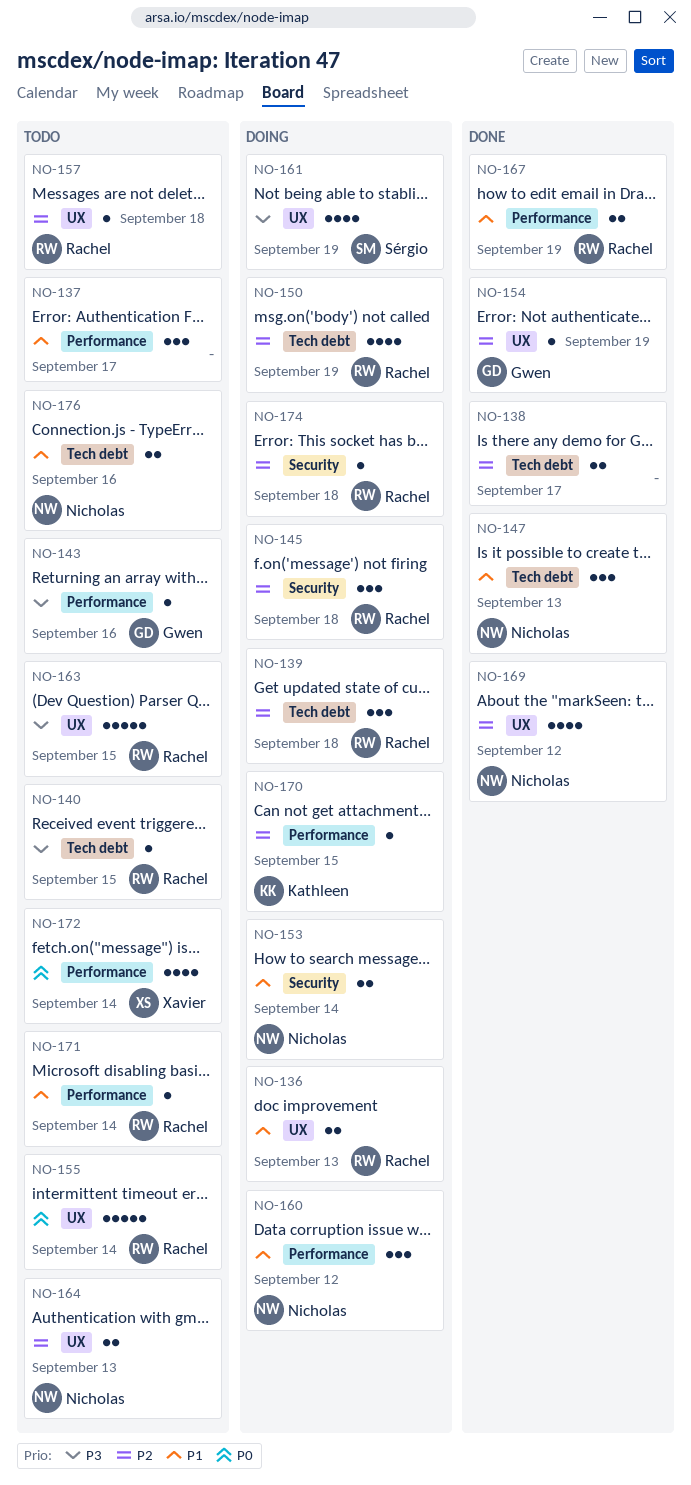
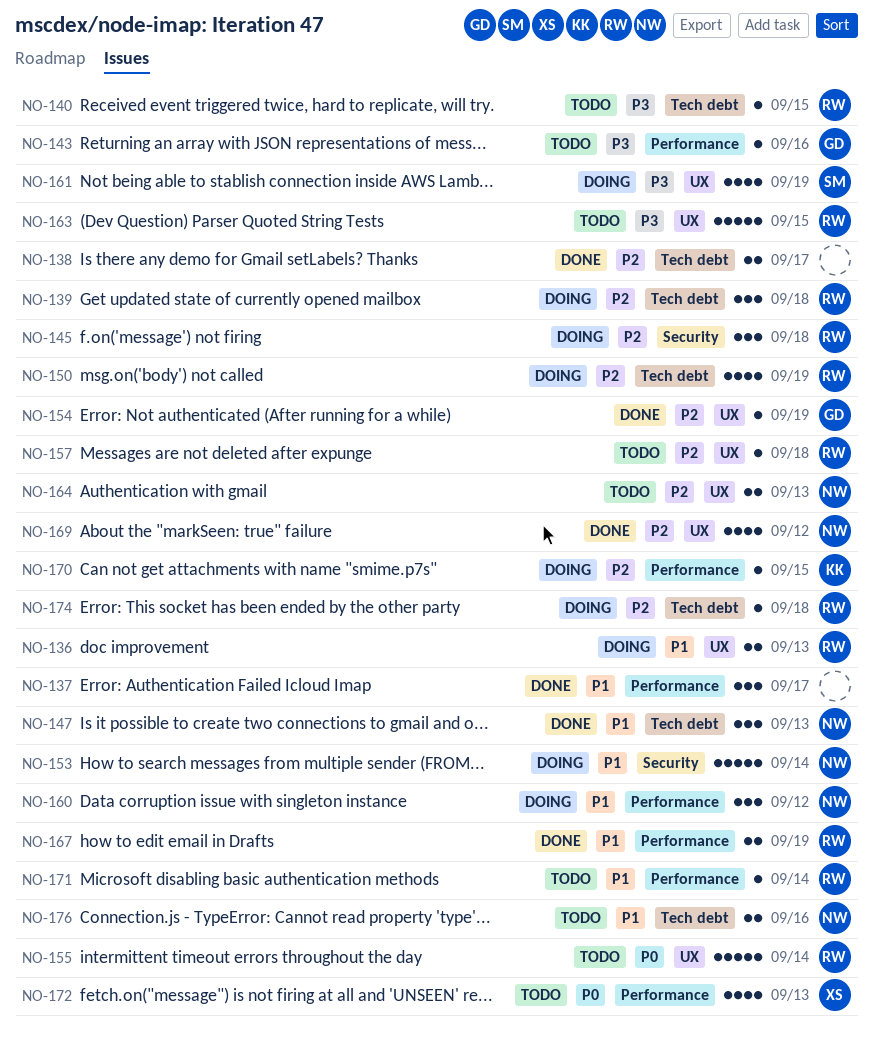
NO-137, status: Todo -> Done
NO-153, estimate: 2 -> 5
NO-172, due: Sep 14 -> Sep 13
NO-174, label: Security -> Tech debt

